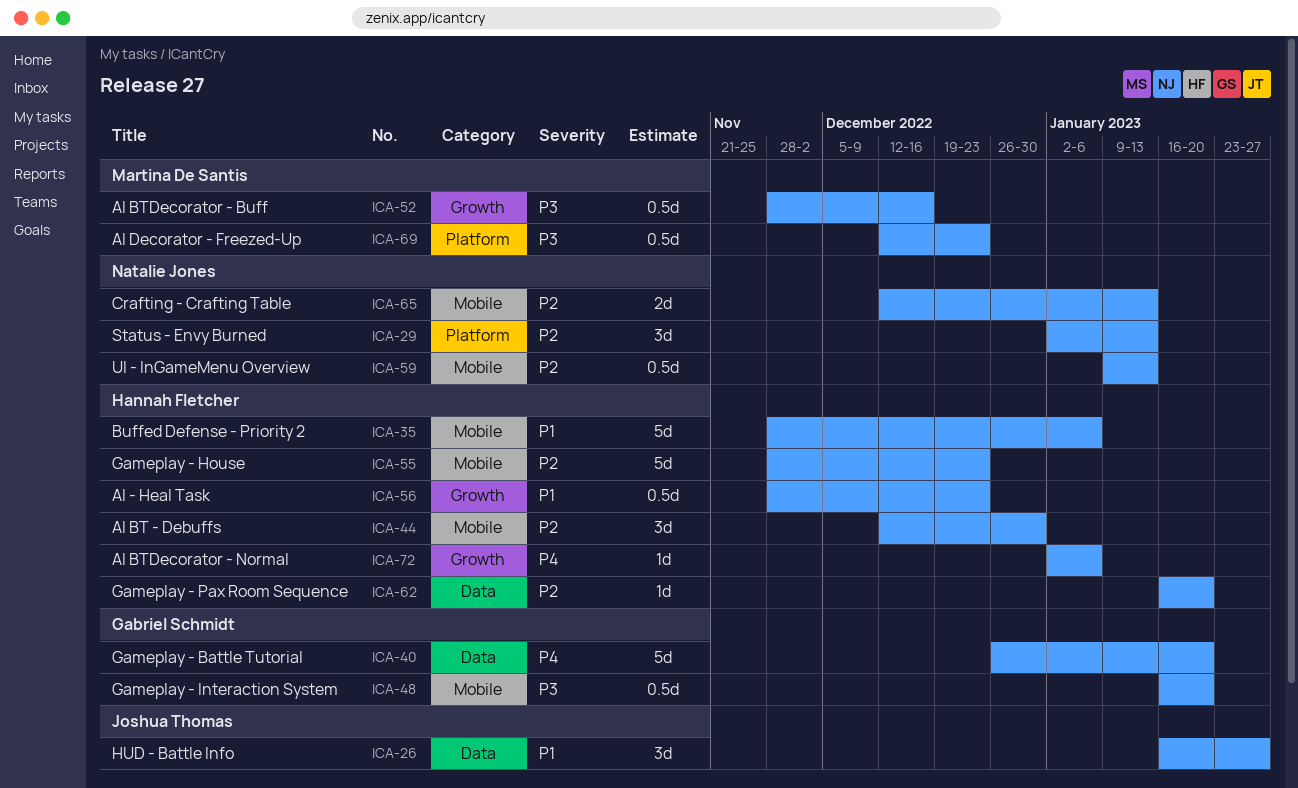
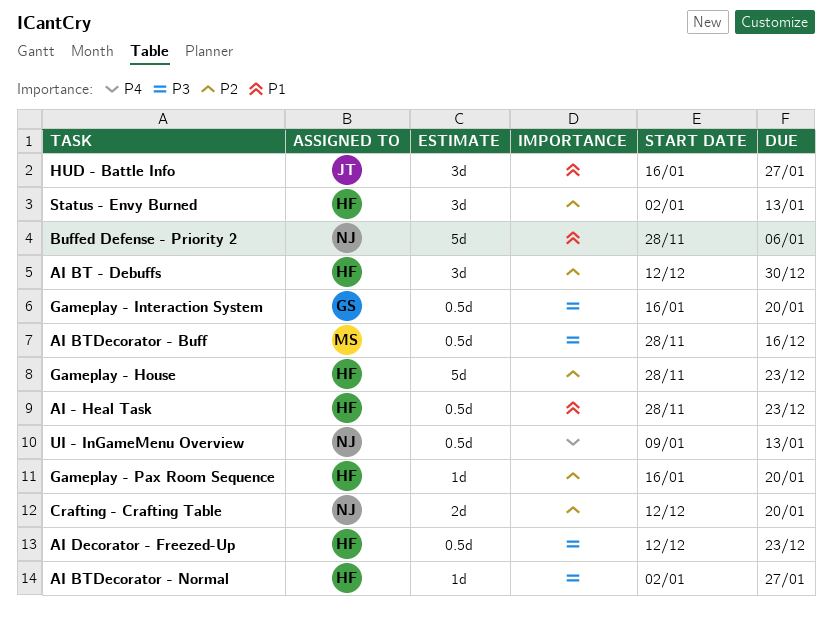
AI BTDecorator - Normal, priority: P4 -> P3
AI BTDecorator - Normal, due: Jan 6 -> Jan 27
AI Decorator - Freezed-Up, owner: Martina De Santis -> Hannah Fletcher
Buffed Defense - Priority 2, owner: Hannah Fletcher -> Natalie Jones
Crafting - Crafting Table, due: Jan 13 -> Jan 20
Gameplay - Battle Tutorial: present -> none
Status - Envy Burned, owner: Natalie Jones -> Hannah Fletcher
UI - InGameMenu Overview, priority: P2 -> P4

